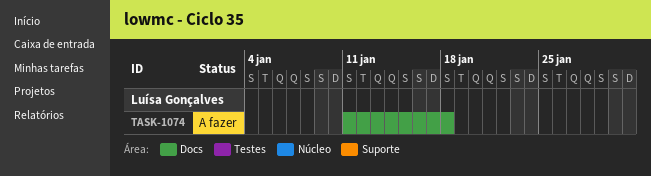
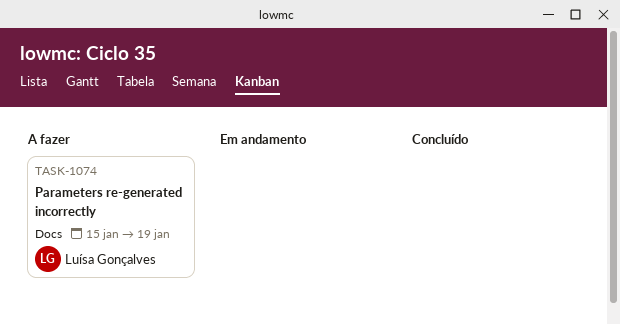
TASK-1074, start: Jan 11 -> Jan 15
TASK-1074, due: Jan 18 -> Jan 19

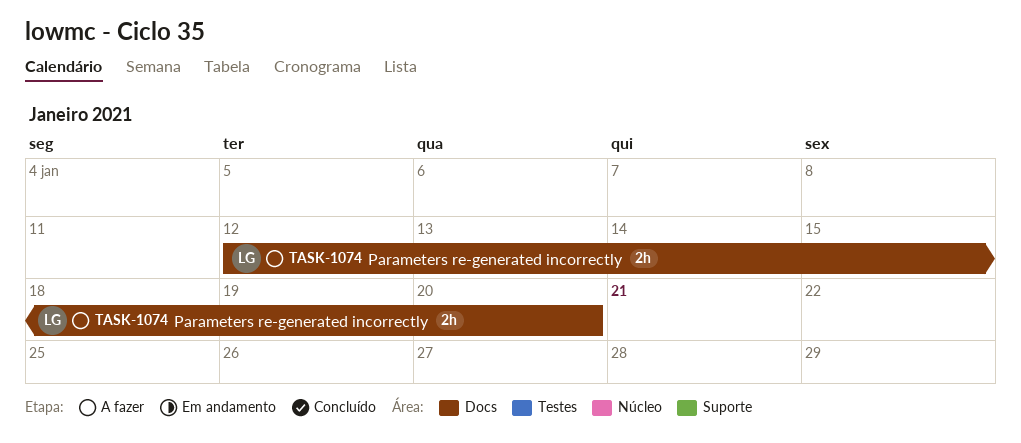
TASK-1074, start: Jan 15 -> Jan 12
TASK-1074, due: Jan 19 -> Jan 20

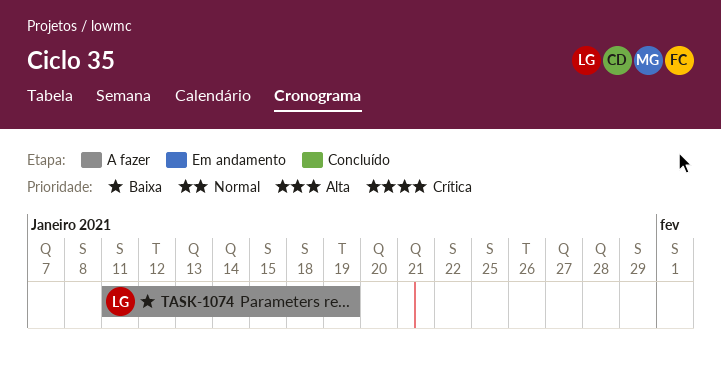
TASK-1074, start: Jan 12 -> Jan 11
TASK-1074, due: Jan 20 -> Jan 19

